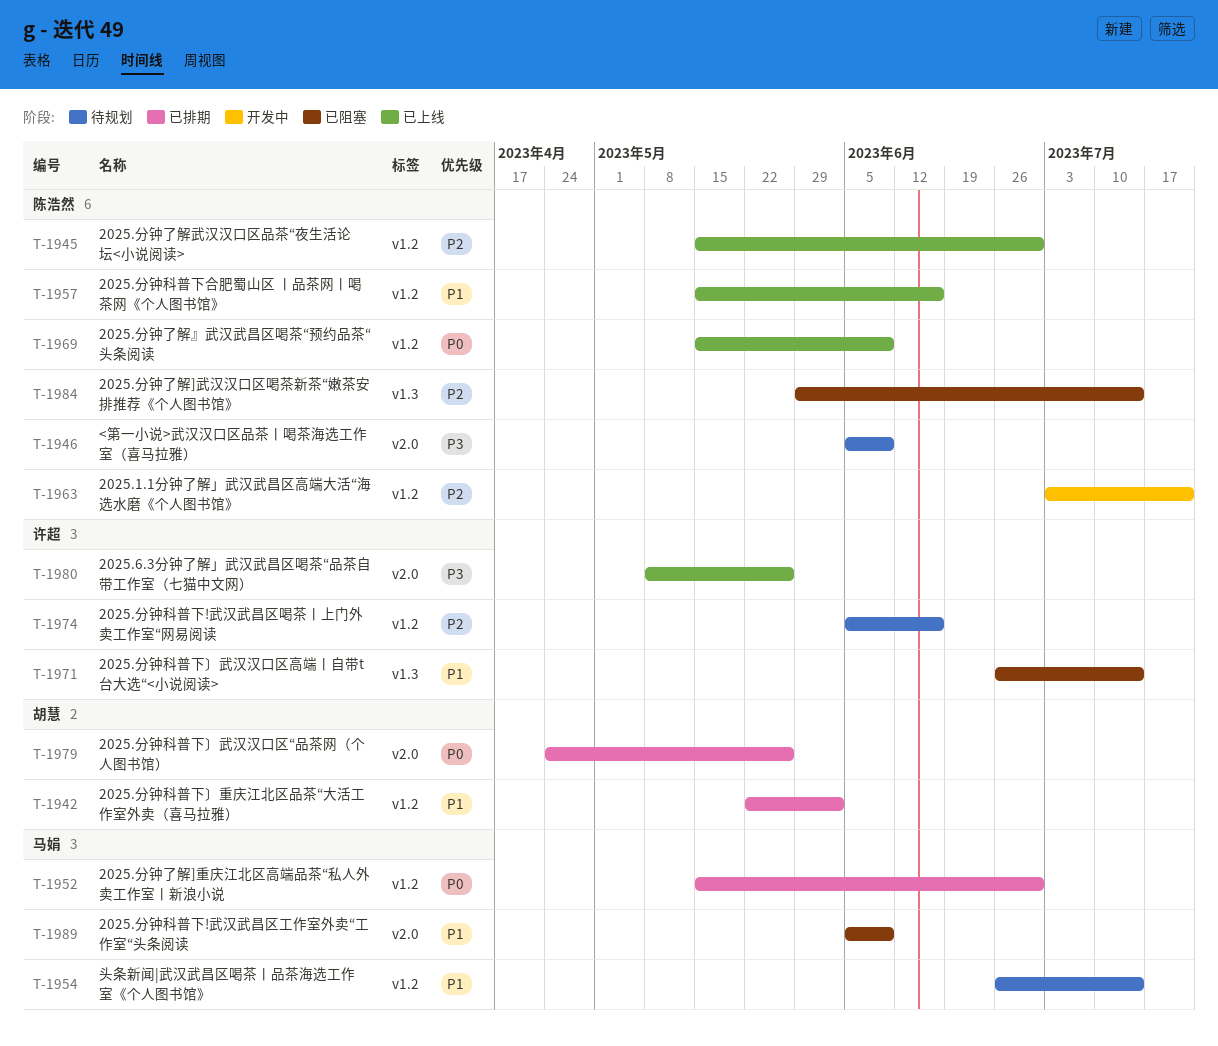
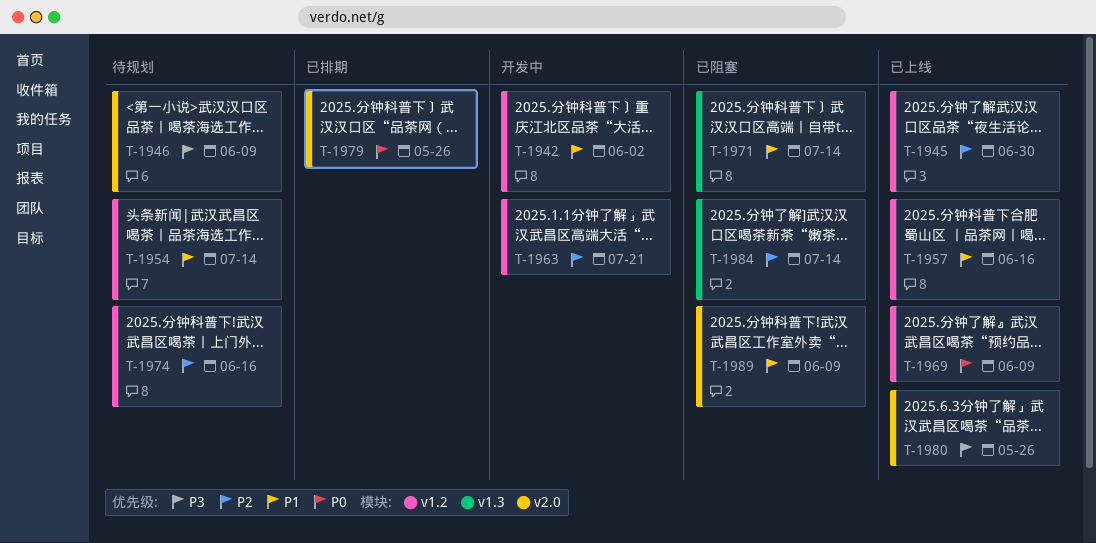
T-1942, status: 已排期 -> 开发中
T-1952: present -> none

